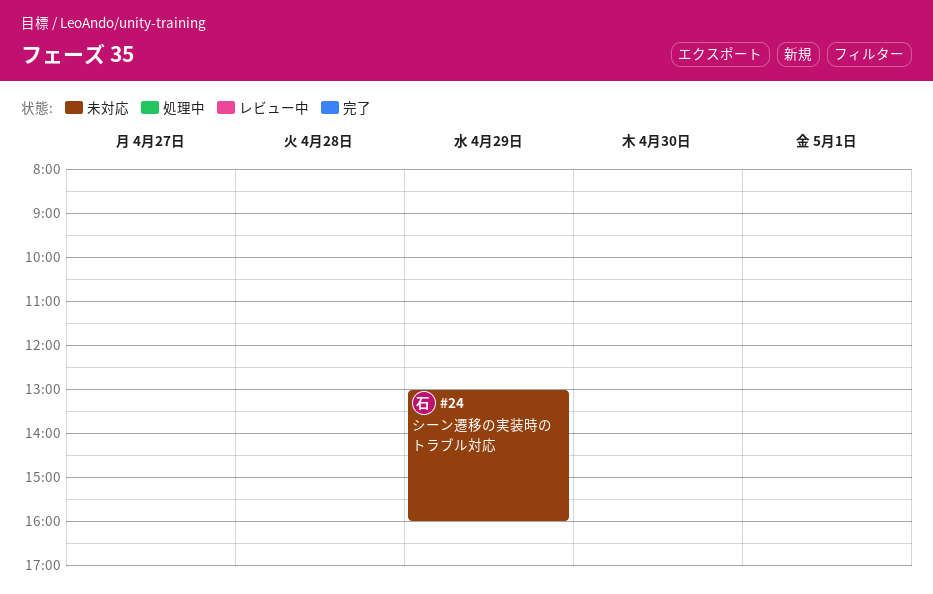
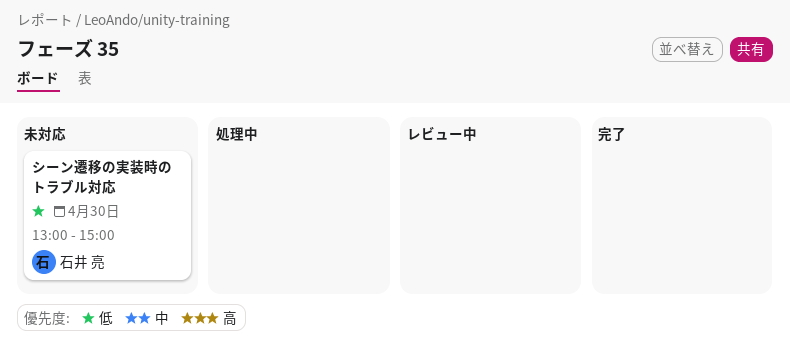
シーン遷移の実装時のトラブル対応, day: Apr 29 -> Apr 30
シーン遷移の実装時のトラブル対応, ends: 16:00 -> 15:00

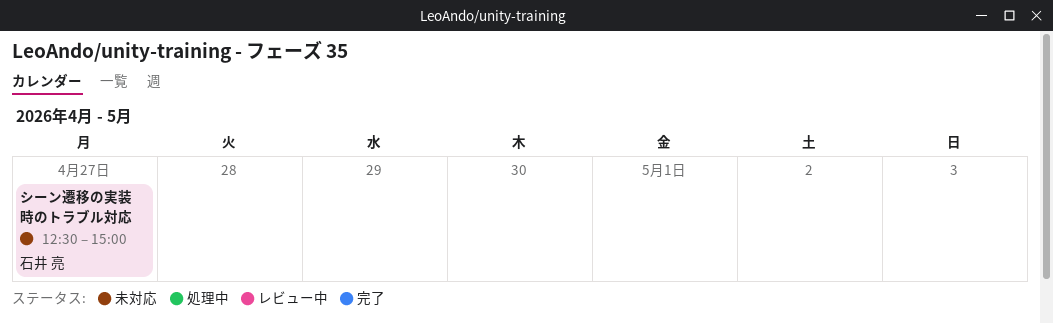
シーン遷移の実装時のトラブル対応, day: Apr 30 -> Apr 27
シーン遷移の実装時のトラブル対応, begins: 13:00 -> 12:30

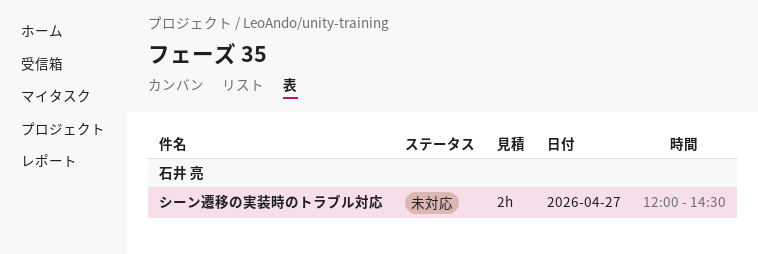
シーン遷移の実装時のトラブル対応, begins: 12:30 -> 12:00
シーン遷移の実装時のトラブル対応, ends: 15:00 -> 14:30

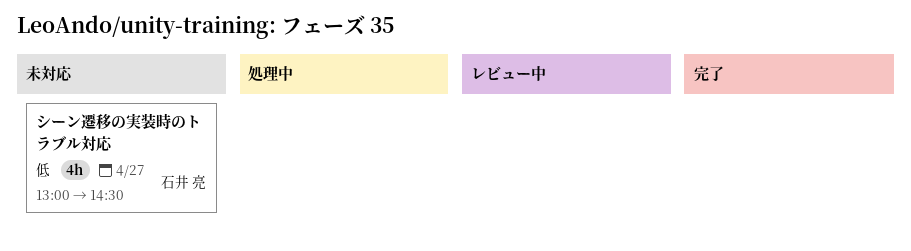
シーン遷移の実装時のトラブル対応, estimate: 2h -> 4h
シーン遷移の実装時のトラブル対応, begins: 12:00 -> 13:00

